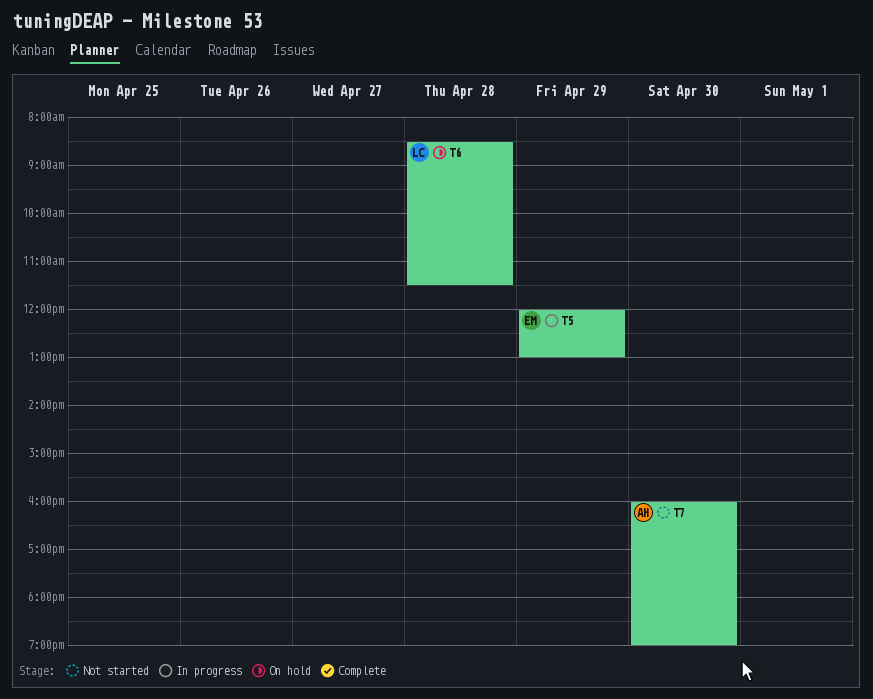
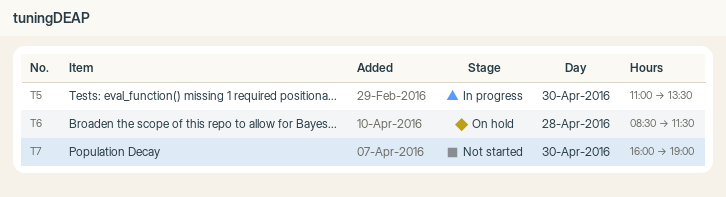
T5, day: Apr 29 -> Apr 30
T5, begins: 12:00 -> 11:00
T5, ends: 13:00 -> 13:30

